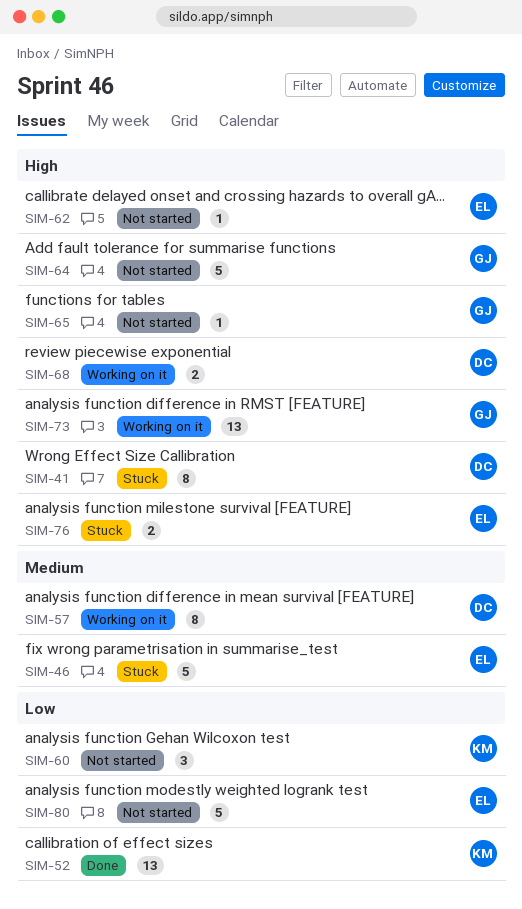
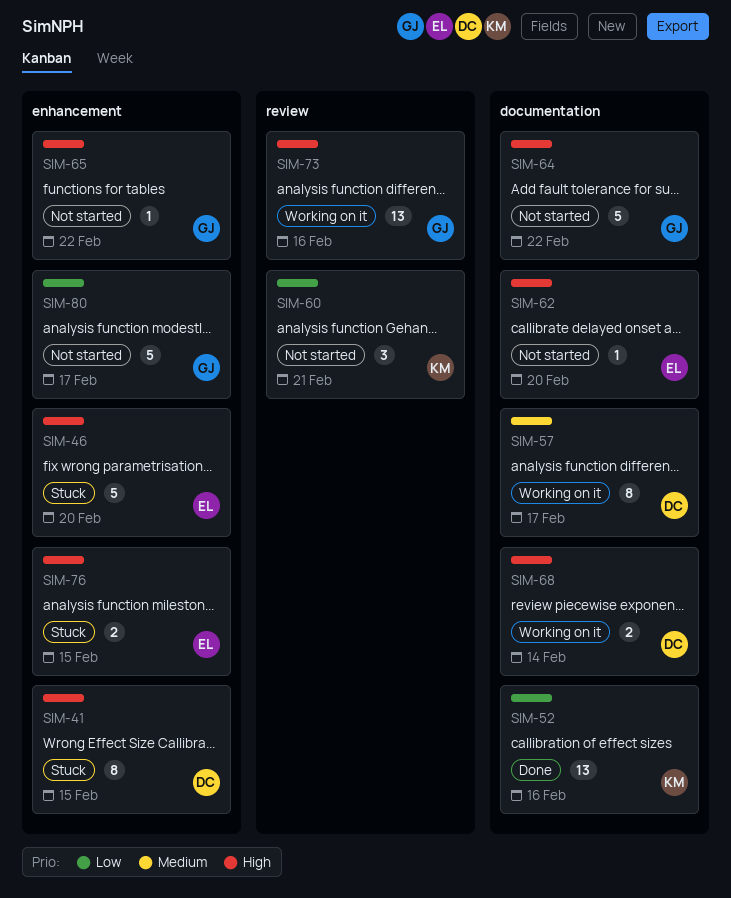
SIM-46, priority: Medium -> High
SIM-80, owner: EL -> GJ

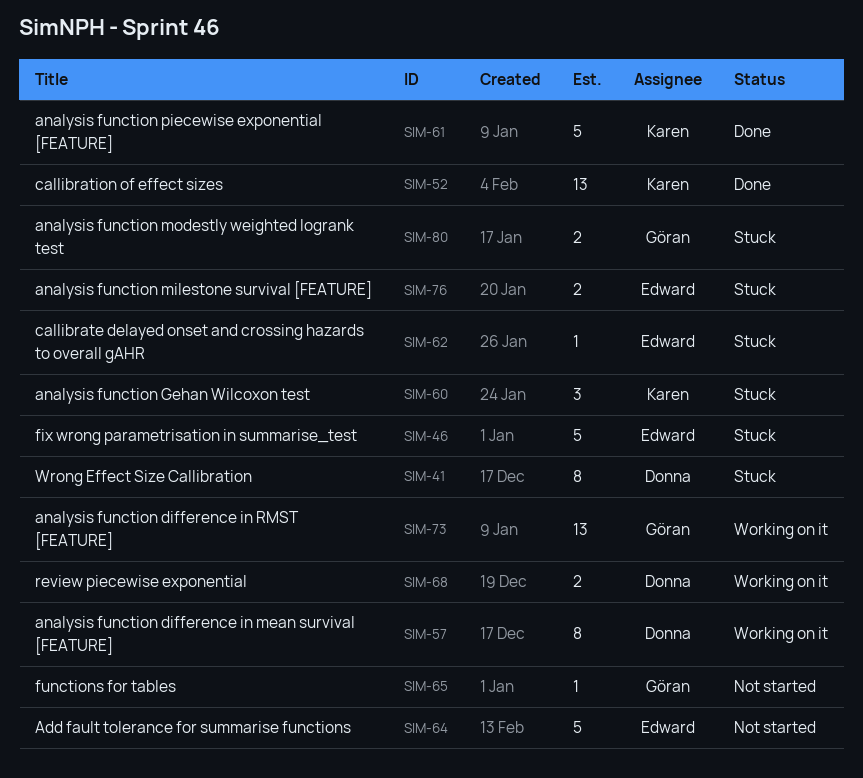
SIM-60, status: Not started -> Stuck
SIM-61: none -> present
SIM-62, status: Not started -> Stuck
SIM-64, owner: Göran -> Edward
SIM-80, status: Not started -> Stuck
SIM-80, estimate: 5 -> 2

